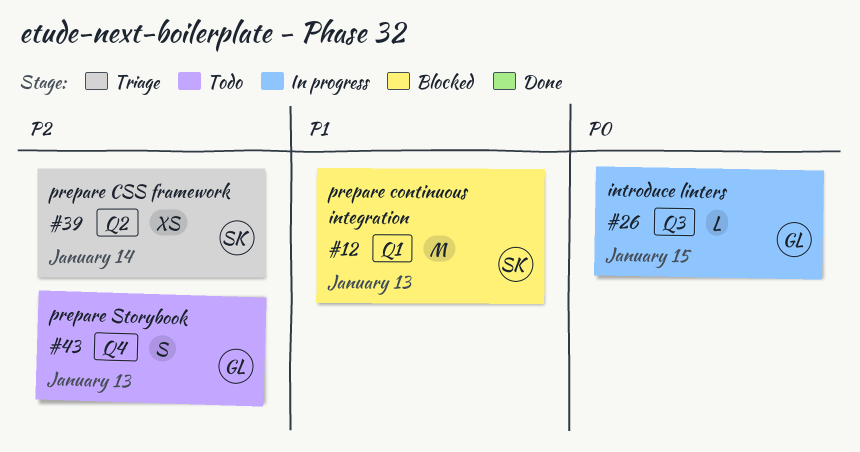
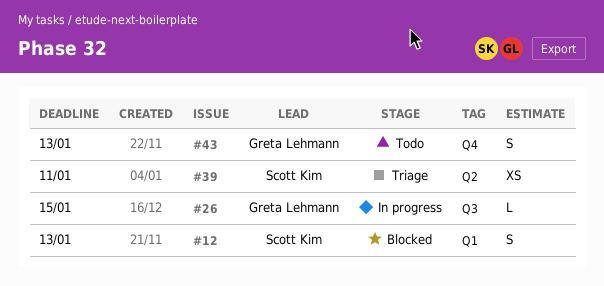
#12, estimate: M -> S
#39, due: Jan 14 -> Jan 11

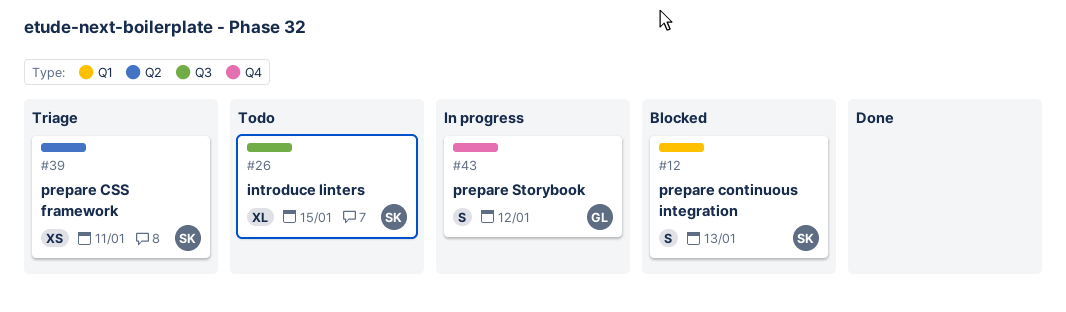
#26, status: In progress -> Todo
#26, owner: Greta Lehmann -> Scott Kim
#26, estimate: L -> XL
#43, status: Todo -> In progress
#43, due: Jan 13 -> Jan 12

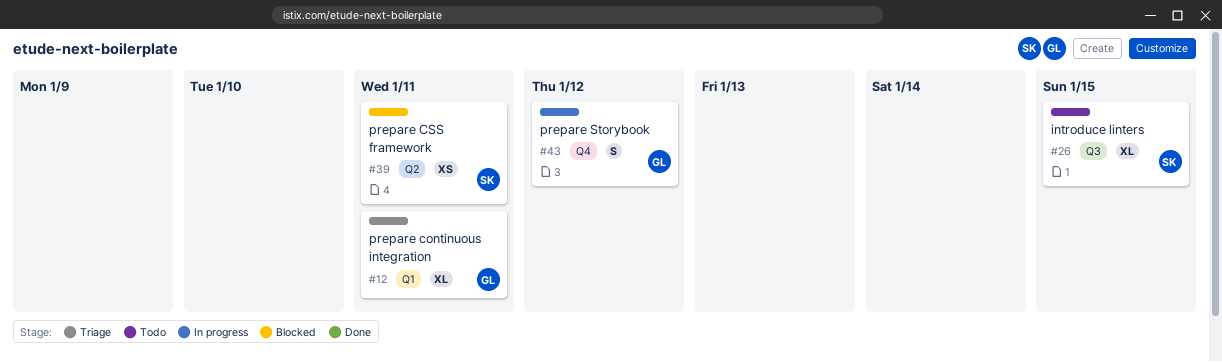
#12, status: Blocked -> Triage
#12, owner: SK -> GL
#12, estimate: S -> XL
#12, due: Jan 13 -> Jan 11
#39, status: Triage -> Blocked

